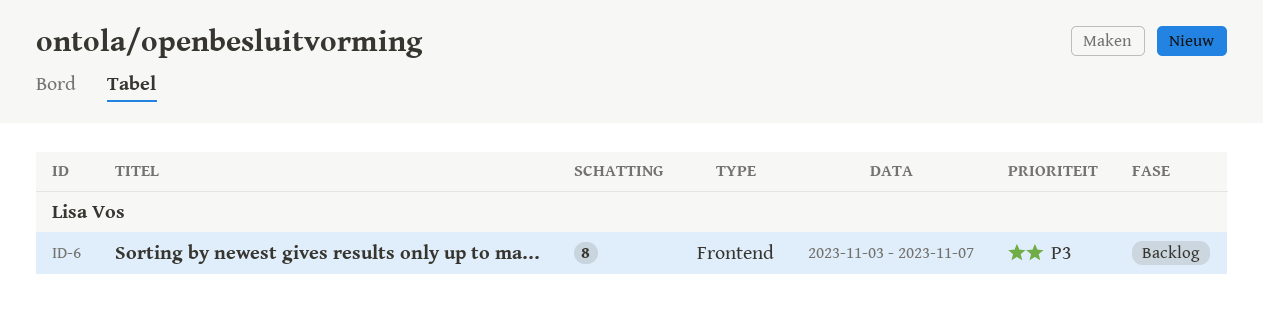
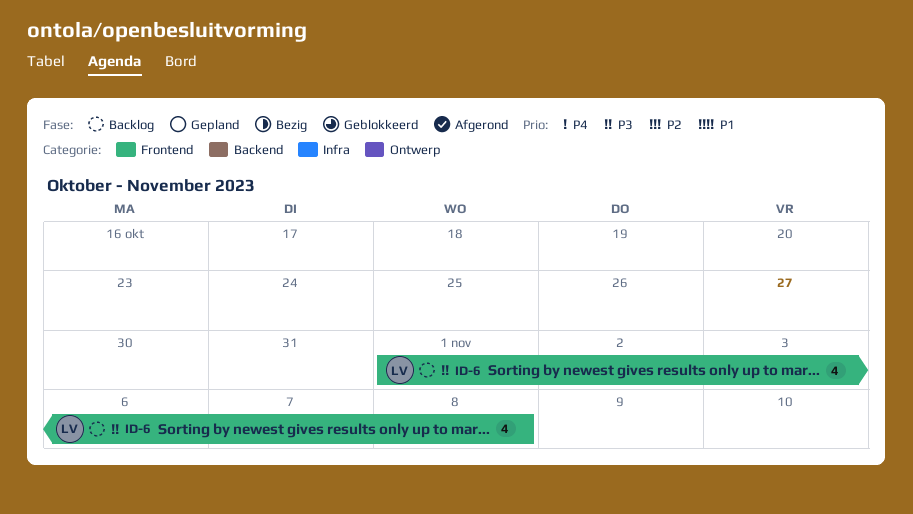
ID-6, estimate: 8 -> 4
ID-6, start: Nov 3 -> Nov 1
ID-6, due: Nov 7 -> Nov 8

